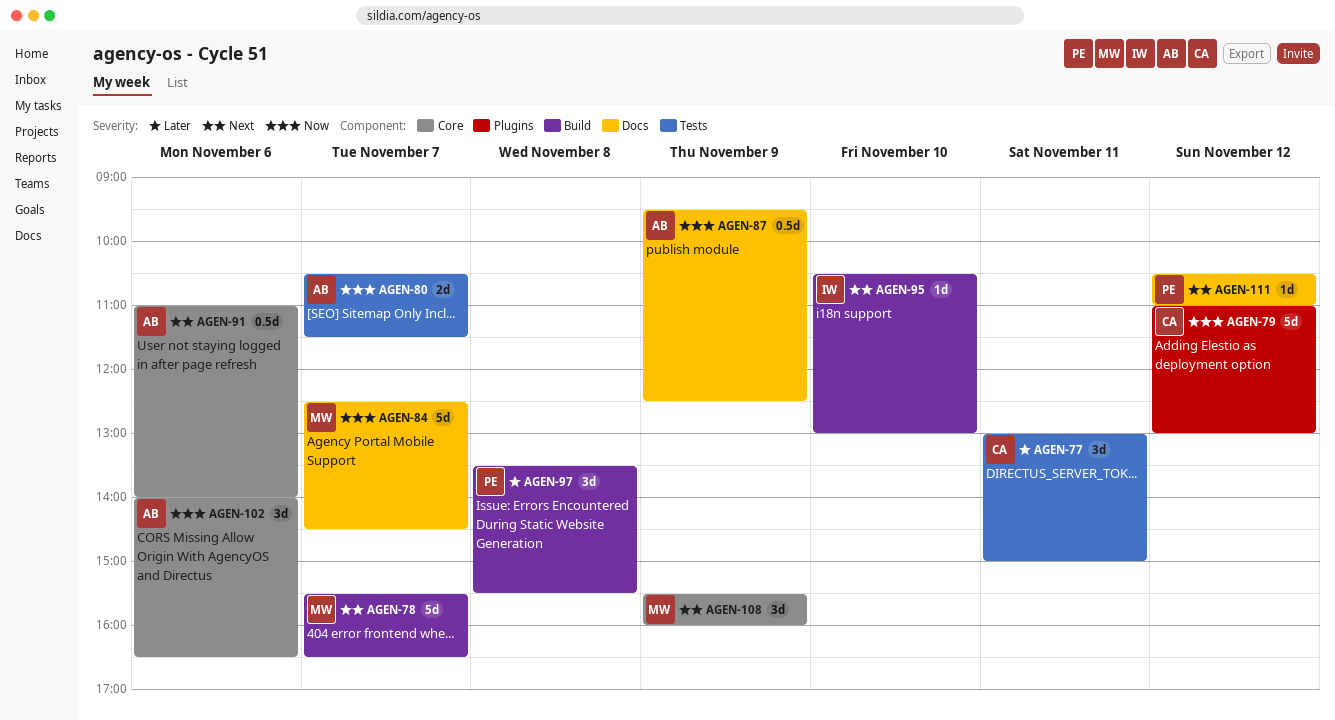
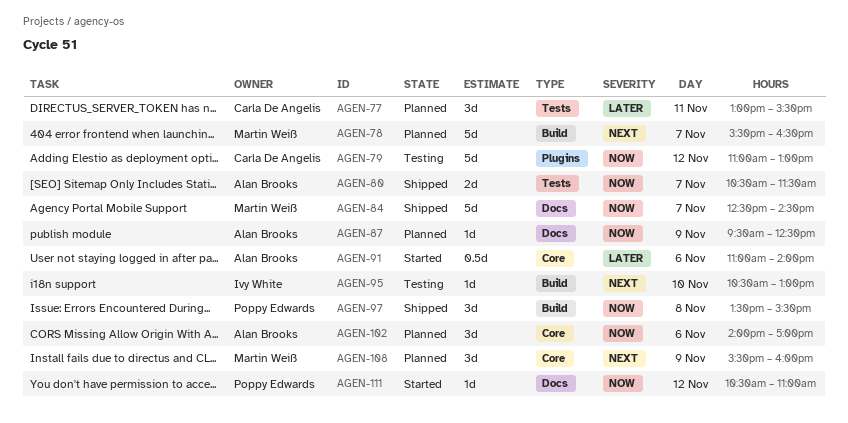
AGEN-77, ends: 15:00 -> 15:30
AGEN-87, estimate: 0.5d -> 1d
AGEN-91, priority: Next -> Later
AGEN-97, priority: Later -> Now
AGEN-102, ends: 16:30 -> 17:00
AGEN-111, priority: Next -> Now

